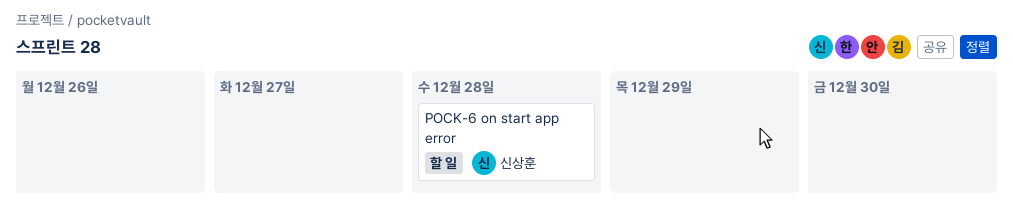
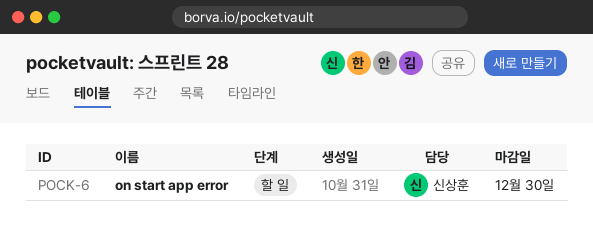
POCK-6, due: Dec 28 -> Dec 30

